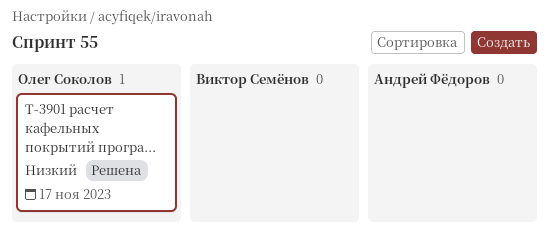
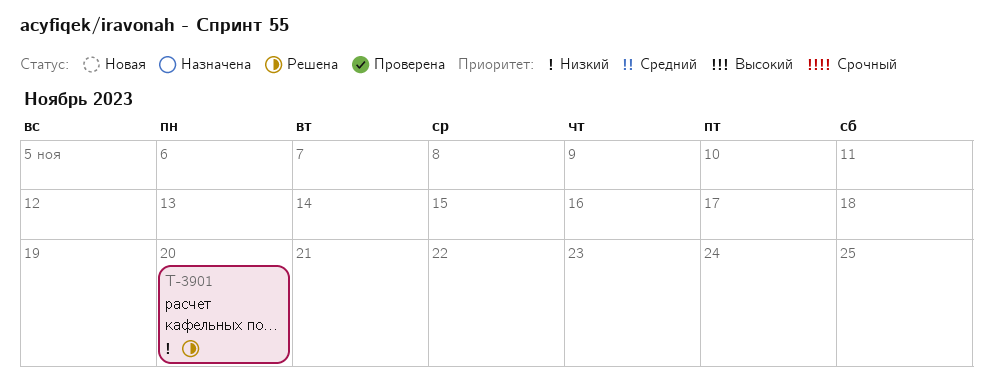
T-3901, due: Nov 17 -> Nov 20

